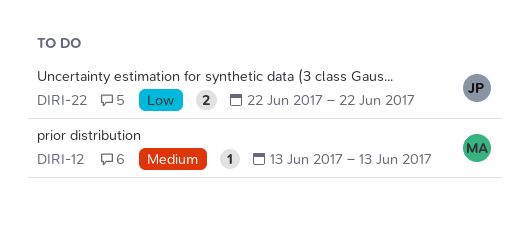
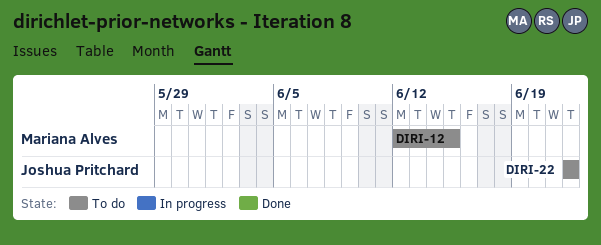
DIRI-12, start: Jun 13 -> Jun 12
DIRI-12, due: Jun 13 -> Jun 15

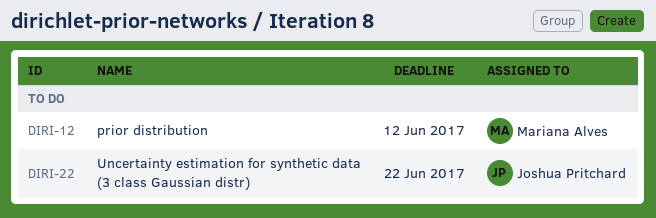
DIRI-12, due: Jun 15 -> Jun 12

